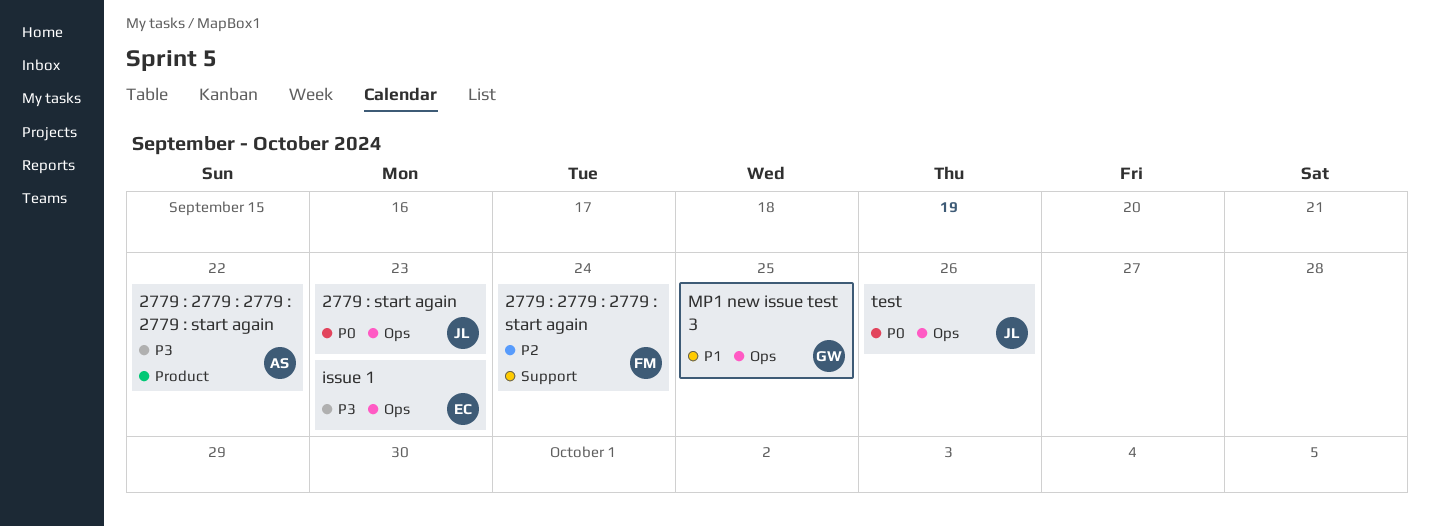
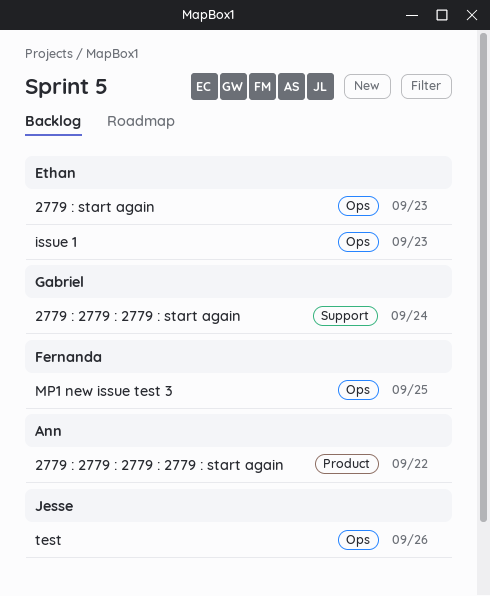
2779 : 2779 : 2779 : start again, owner: Fernanda -> Gabriel
2779 : start again, owner: Jesse -> Ethan
MP1 new issue test 3, owner: Gabriel -> Fernanda

